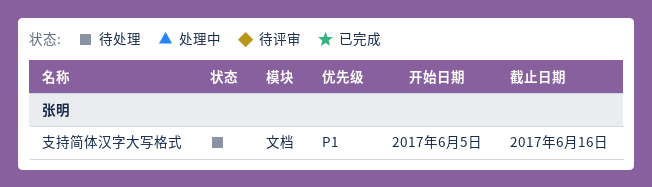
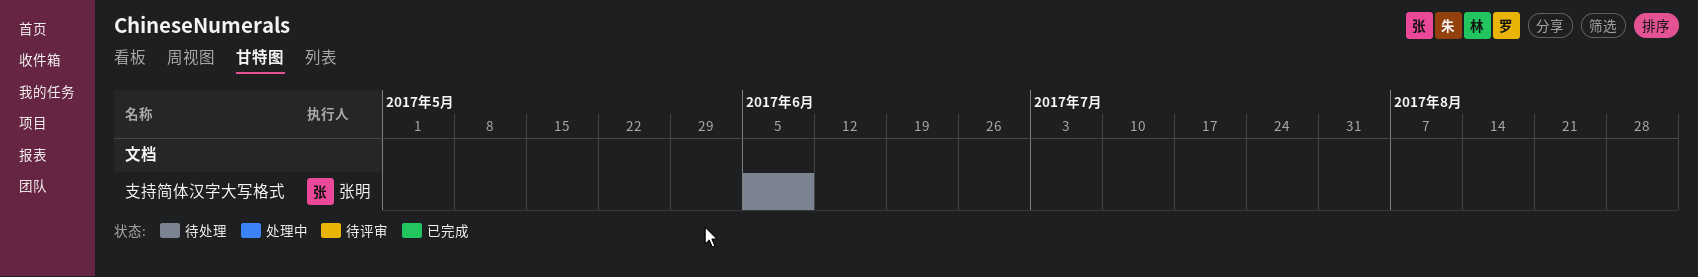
支持简体汉字大写格式, due: Jun 16 -> Jun 9

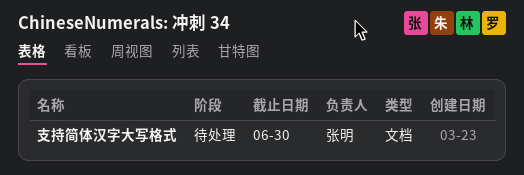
支持简体汉字大写格式, due: Jun 9 -> Jun 30

